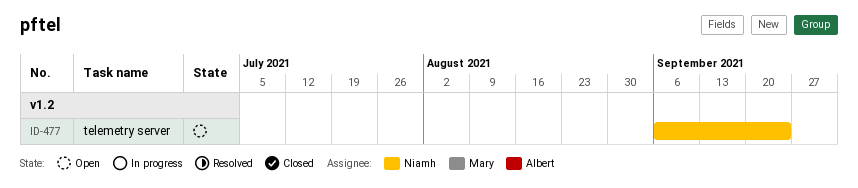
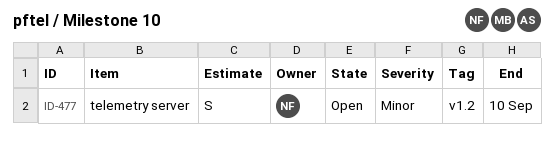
ID-477, due: Sep 24 -> Sep 10

